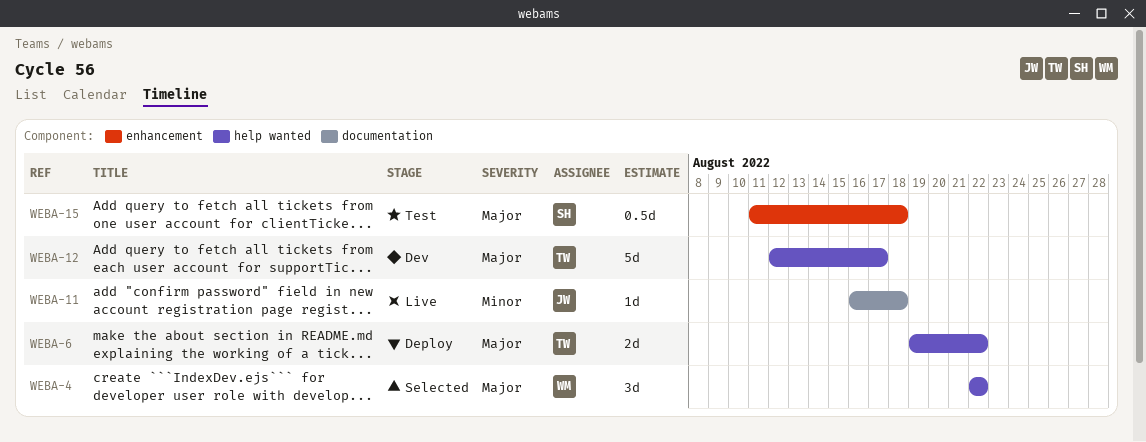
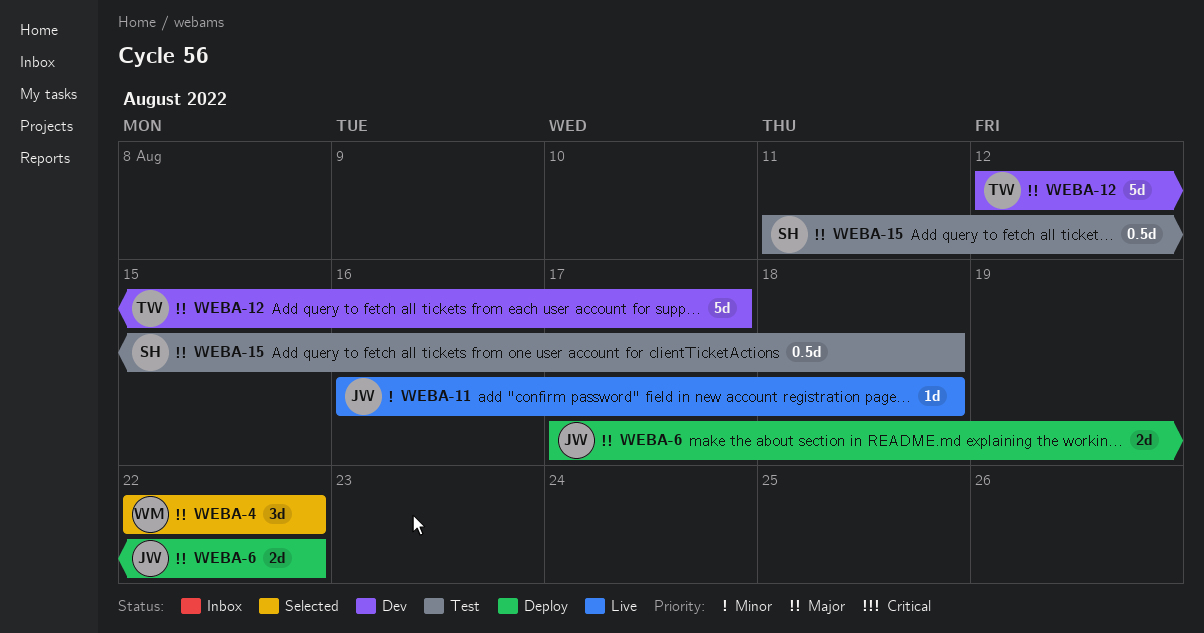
WEBA-6, owner: TW -> JW
WEBA-6, start: Aug 19 -> Aug 17

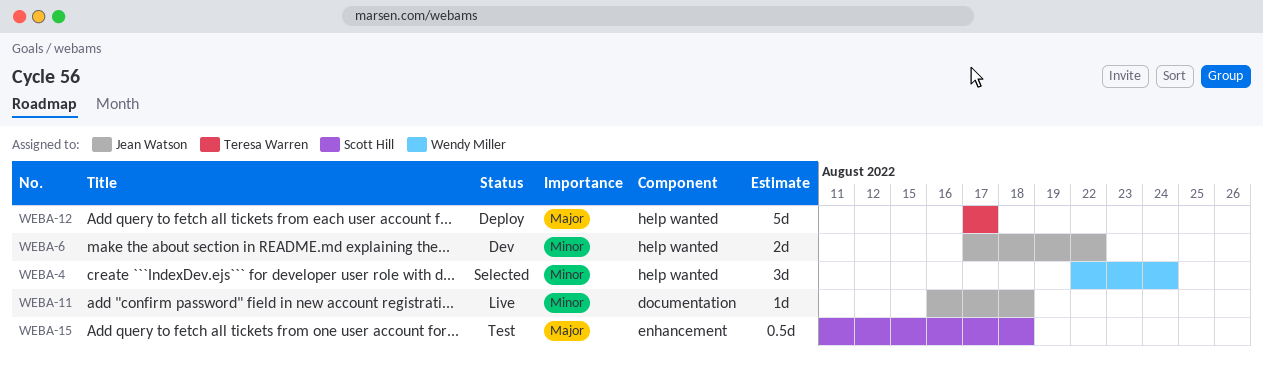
WEBA-4, priority: Major -> Minor
WEBA-4, due: Aug 22 -> Aug 24
WEBA-6, status: Deploy -> Dev
WEBA-6, priority: Major -> Minor
WEBA-12, status: Dev -> Deploy
WEBA-12, start: Aug 12 -> Aug 17

